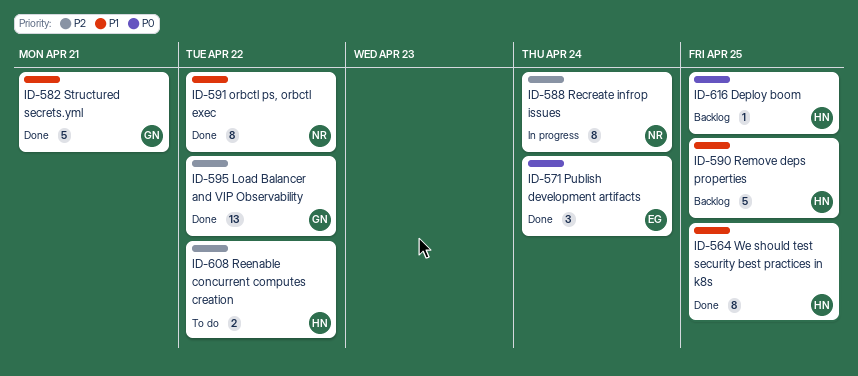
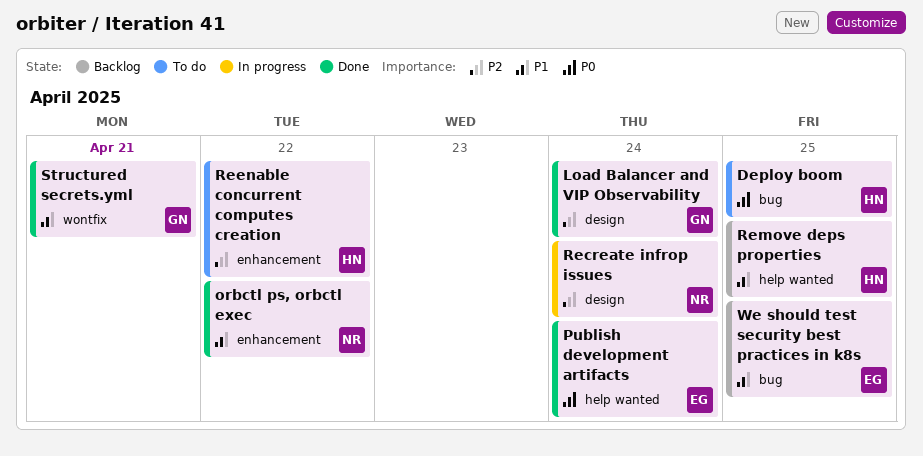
Deploy boom, status: Backlog -> To do
Load Balancer and VIP Observability, due: Apr 22 -> Apr 24
We should test security best practices in k8s, status: Done -> Backlog
We should test security best practices in k8s, owner: HN -> EG

